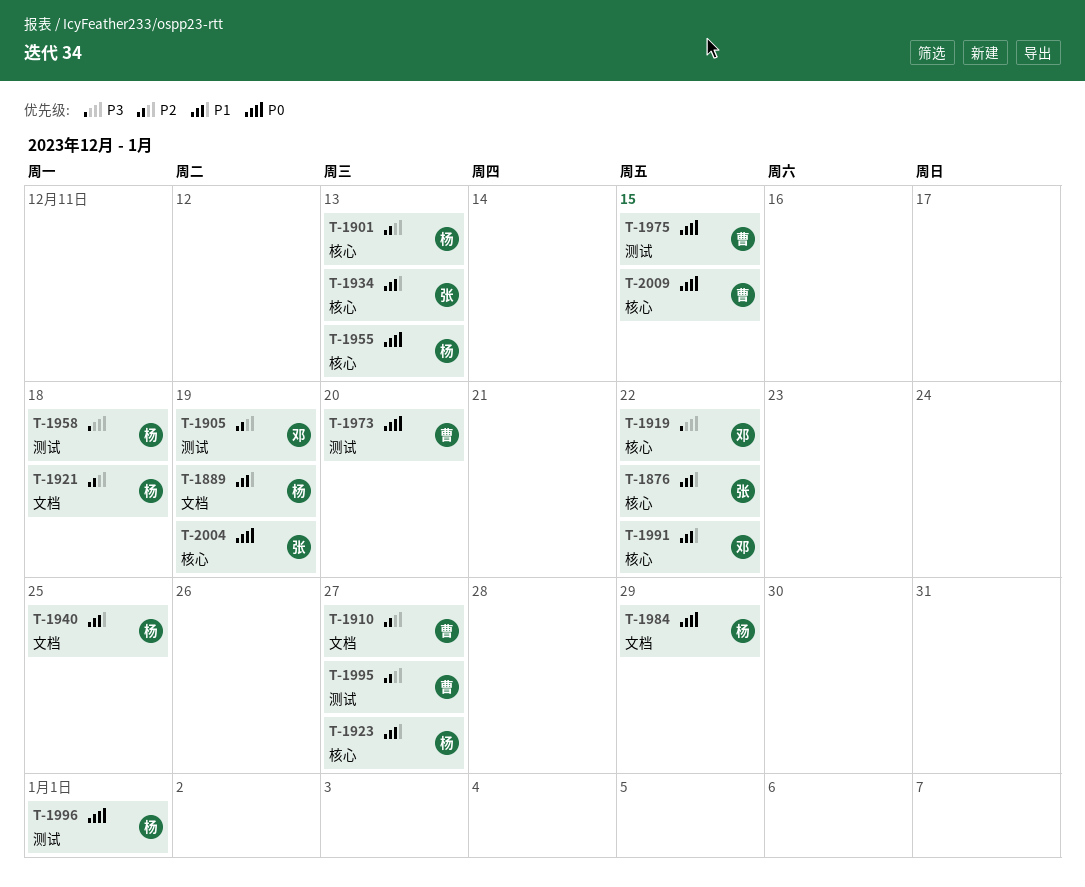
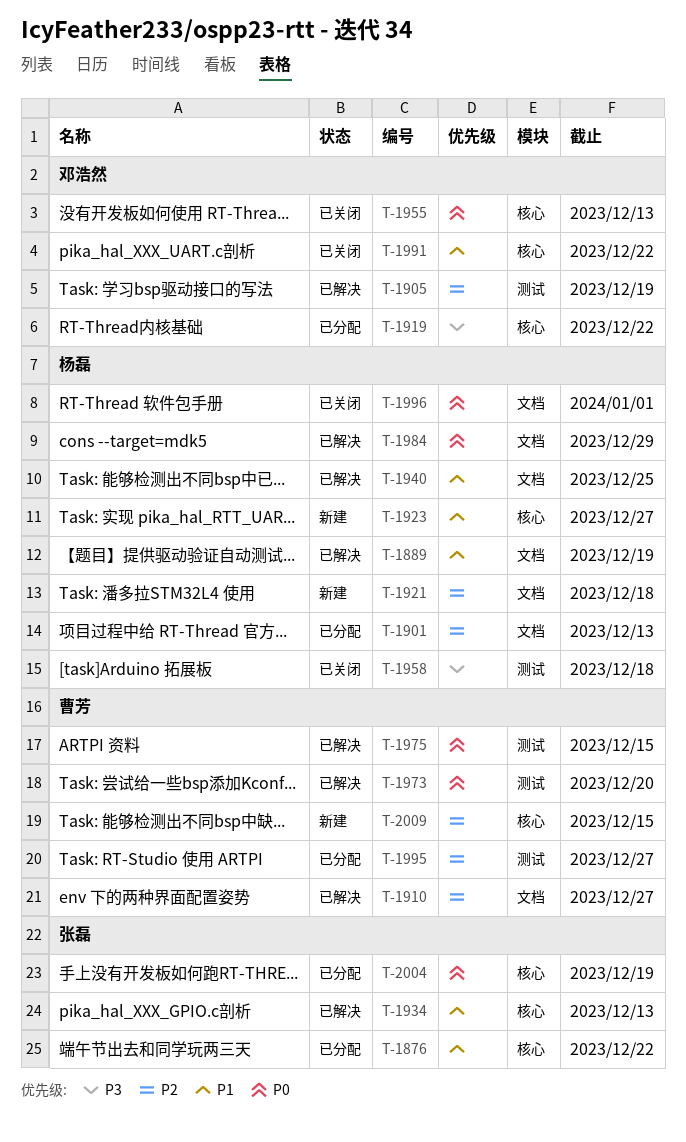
T-1901, label: 核心 -> 文档
T-1955, owner: 杨磊 -> 邓浩然
T-1996, label: 测试 -> 文档
T-2009, priority: P0 -> P2

